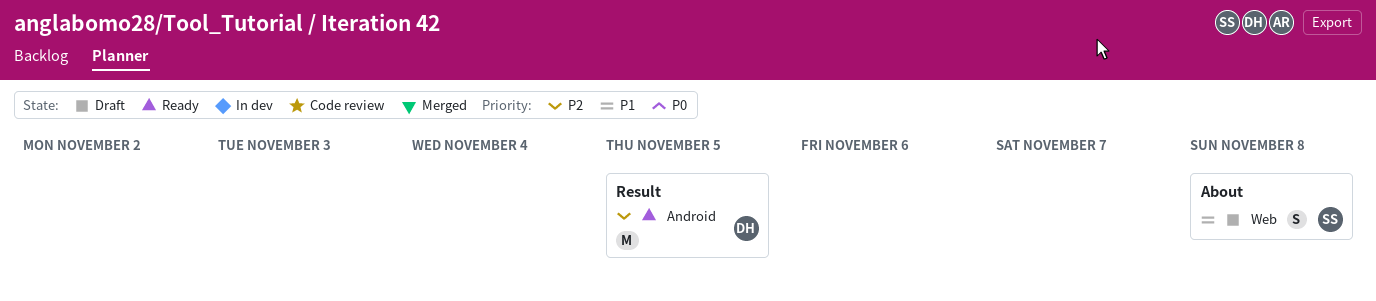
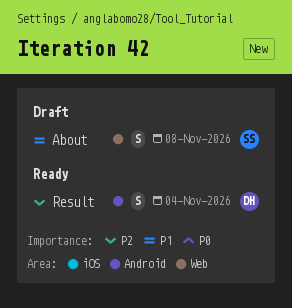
Result, estimate: M -> S
Result, due: Nov 5 -> Nov 4

